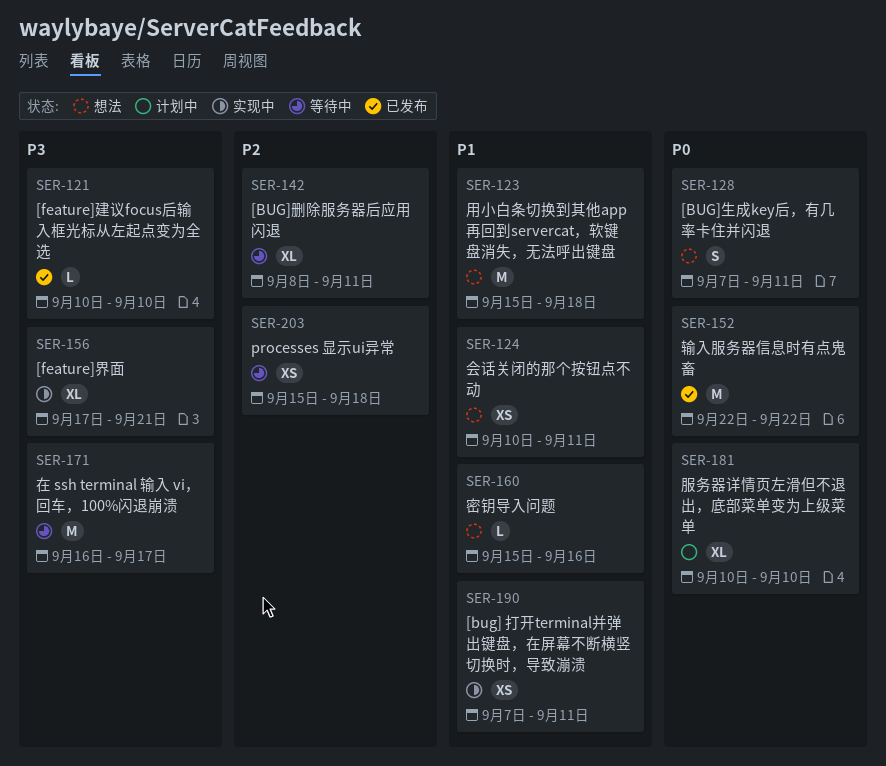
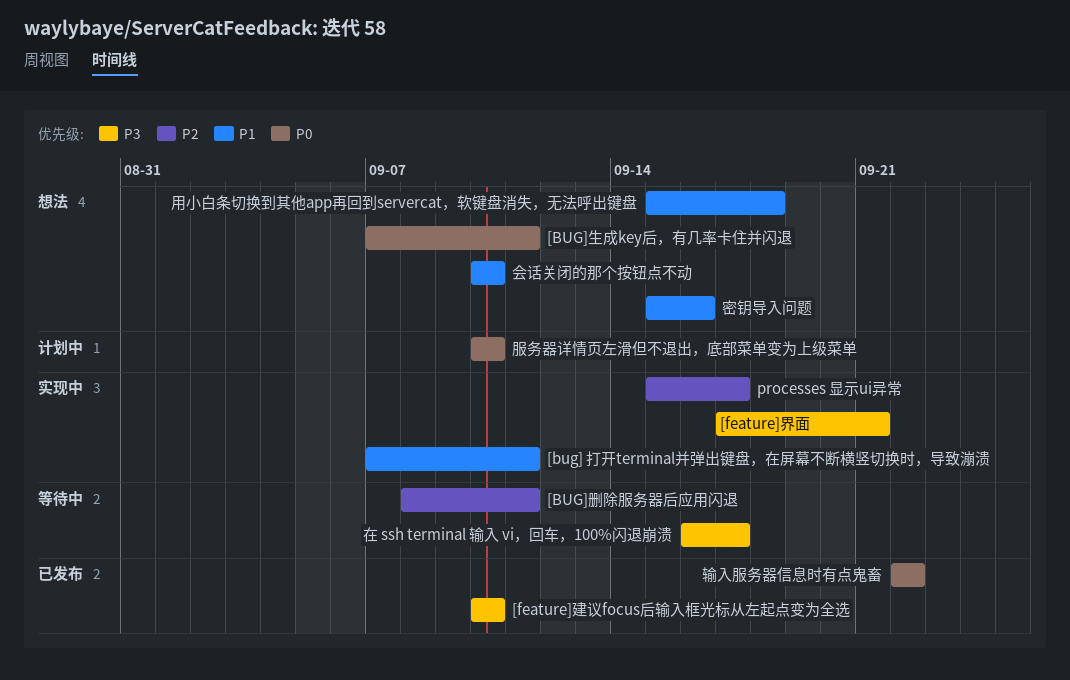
processes 显示ui异常, status: 等待中 -> 实现中
processes 显示ui异常, due: Sep 18 -> Sep 17
会话关闭的那个按钮点不动, due: Sep 11 -> Sep 10

